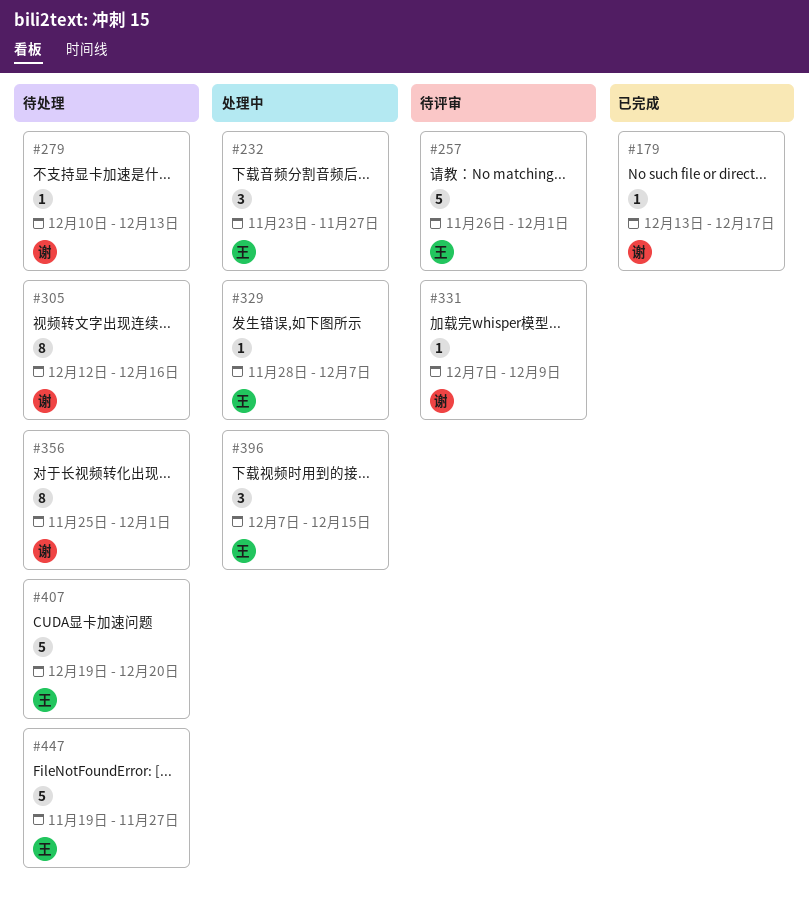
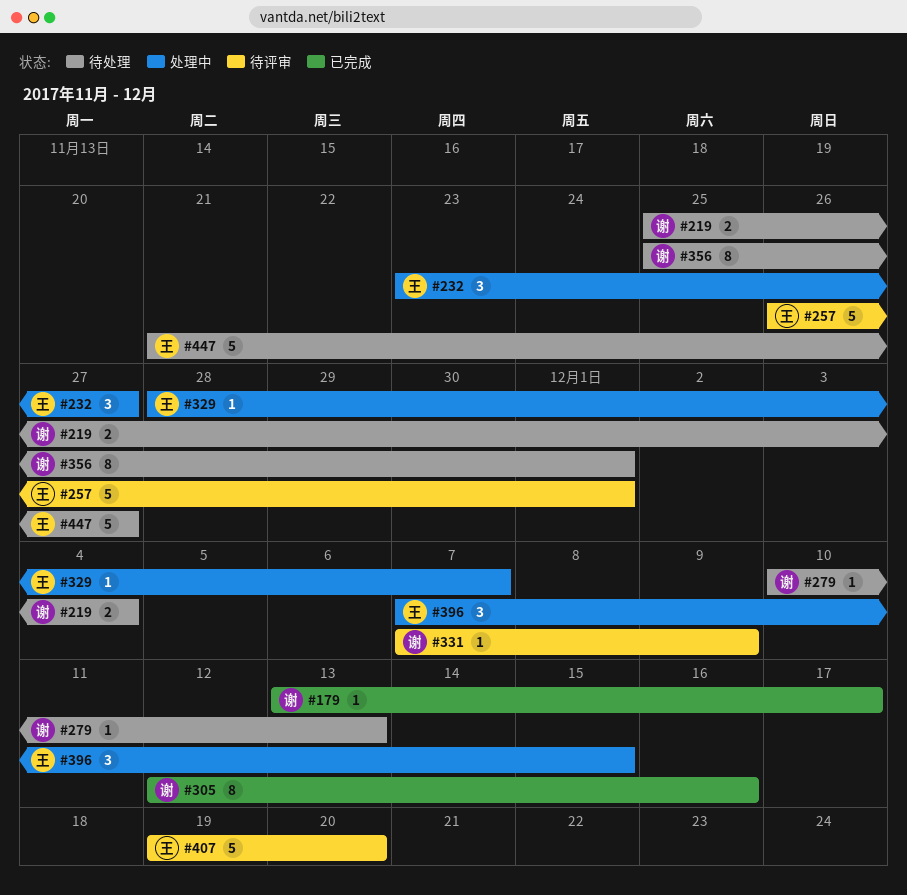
#219: none -> present
#305, status: 待处理 -> 已完成
#407, status: 待处理 -> 待评审
#447, start: Nov 19 -> Nov 21

